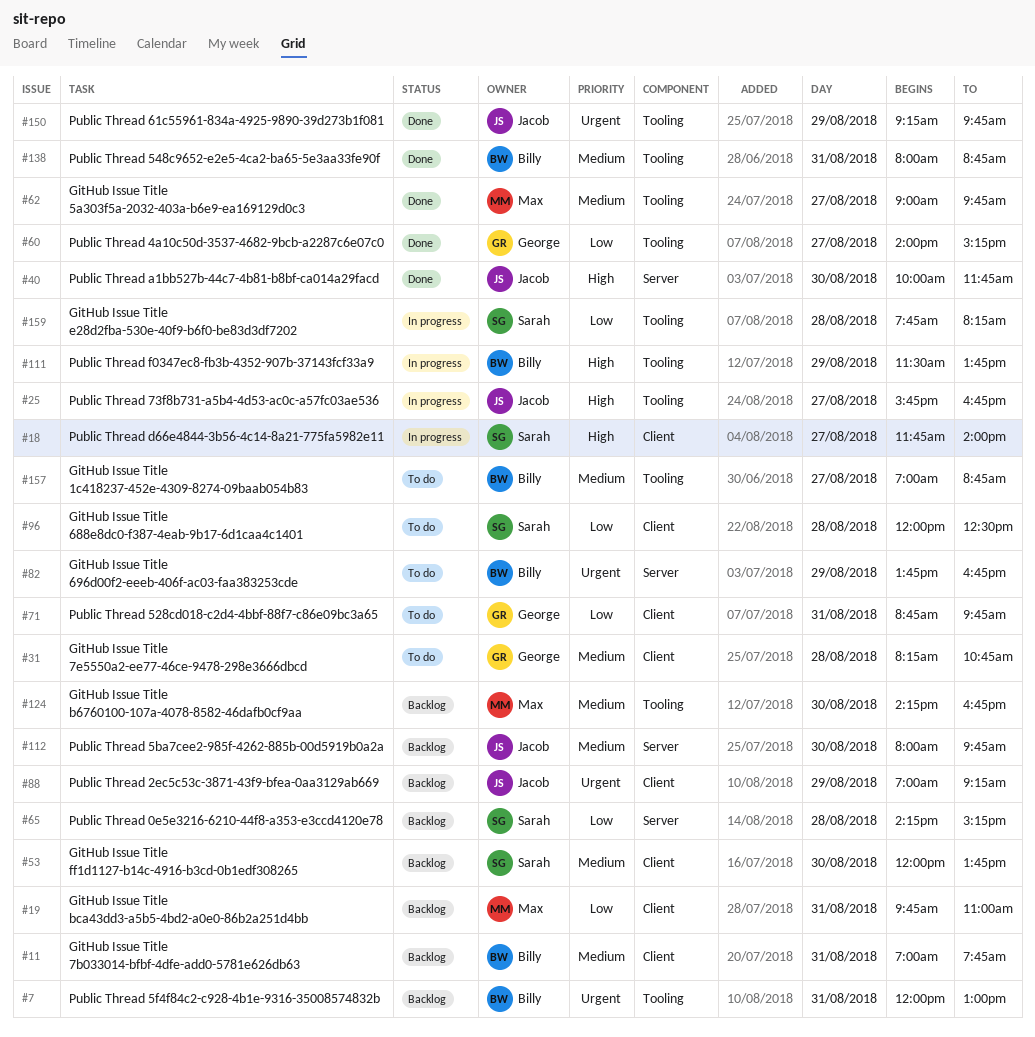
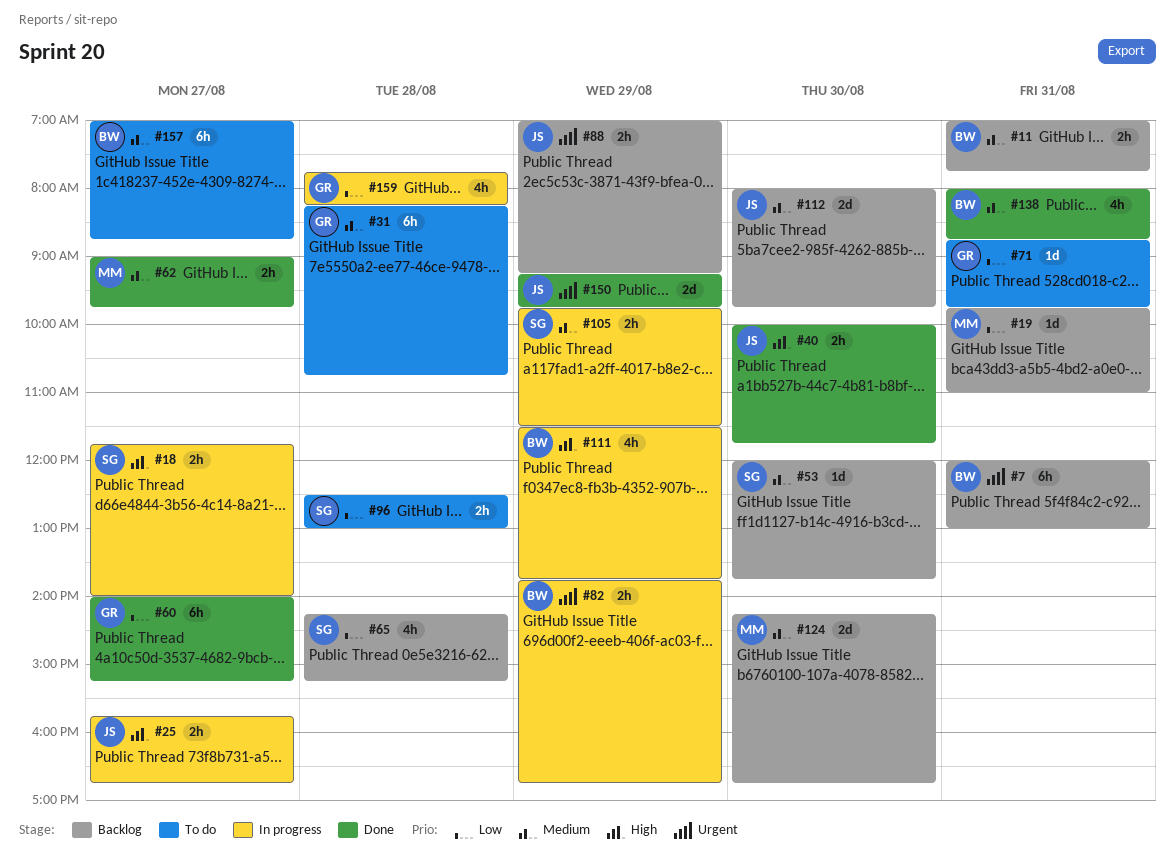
#82, status: To do -> In progress
#96, begins: 12:00 -> 12:30
#96, ends: 12:30 -> 13:00
#105: none -> present
#159, owner: Sarah -> George

